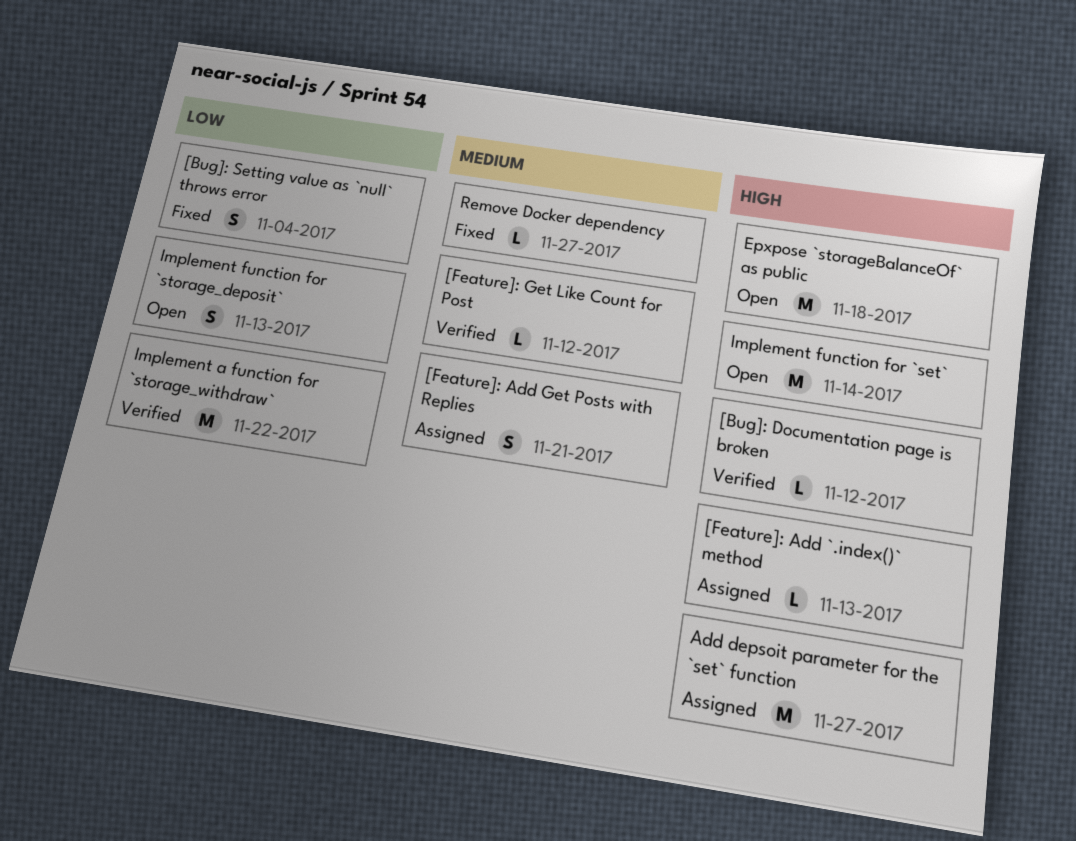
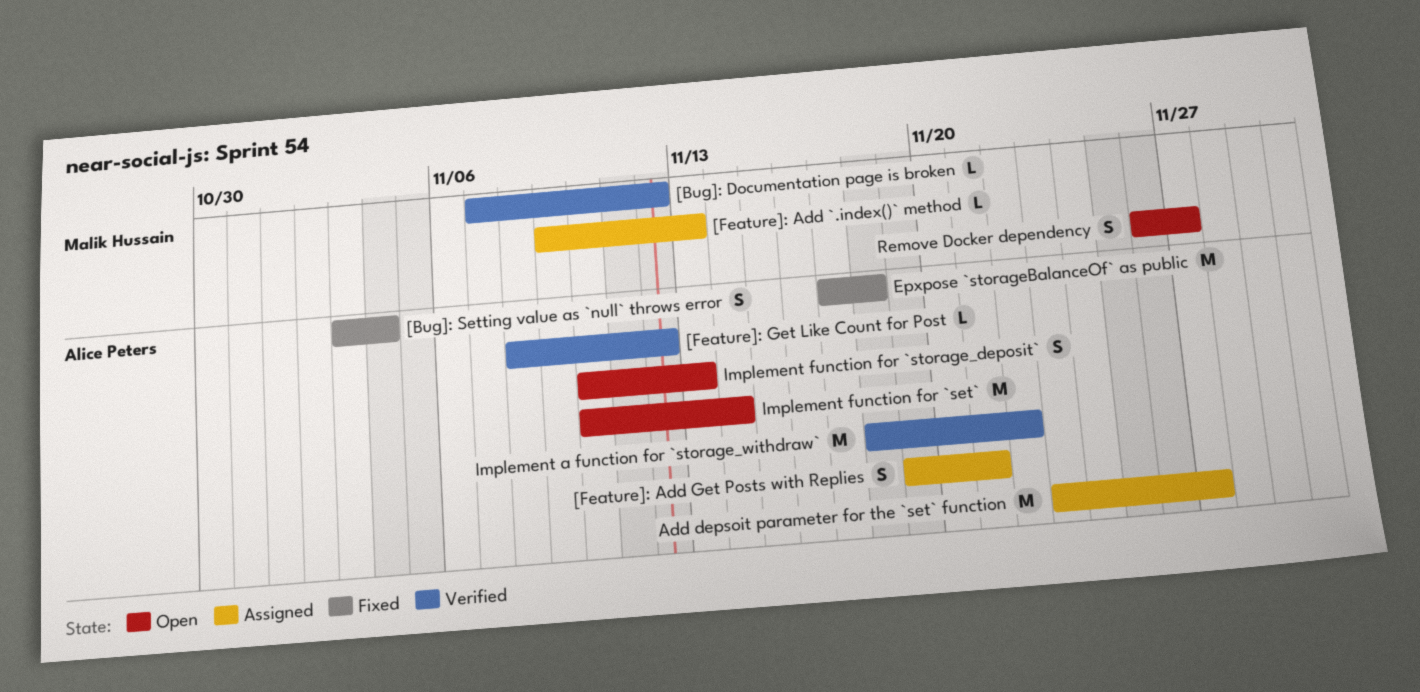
Epxpose `storageBalanceOf` as public, status: Open -> Fixed
Remove Docker dependency, status: Fixed -> Open
Remove Docker dependency, estimate: L -> S

